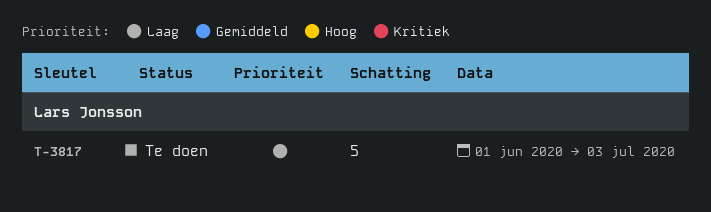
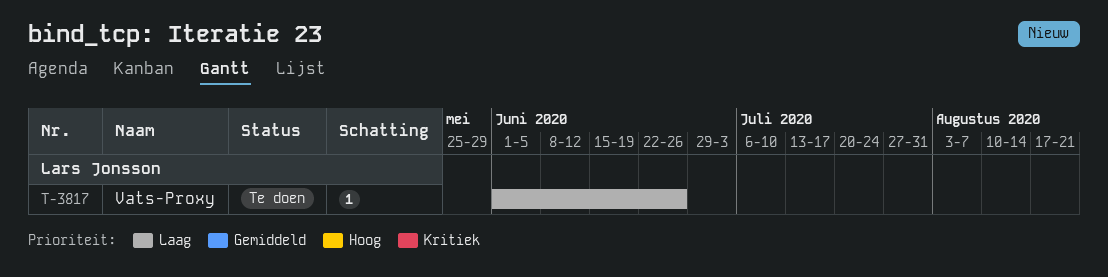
T-3817, estimate: 5 -> 1
T-3817, due: Jul 3 -> Jun 26

